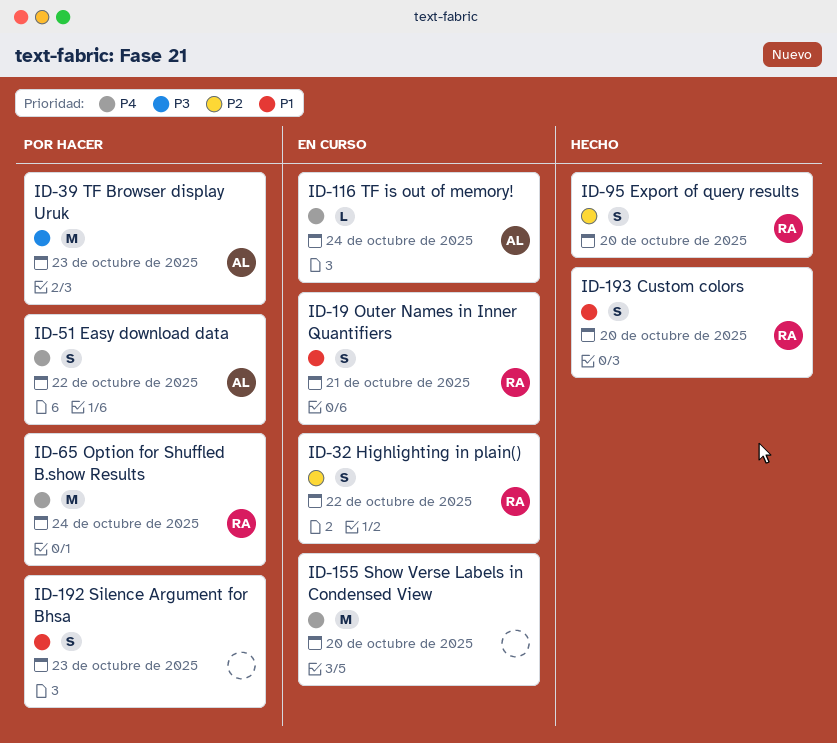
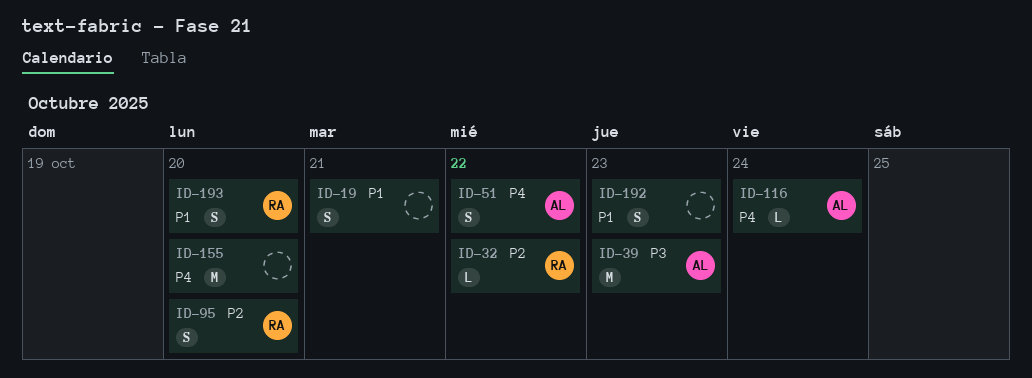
ID-19, owner: RA -> none
ID-32, estimate: S -> L
ID-65: present -> none

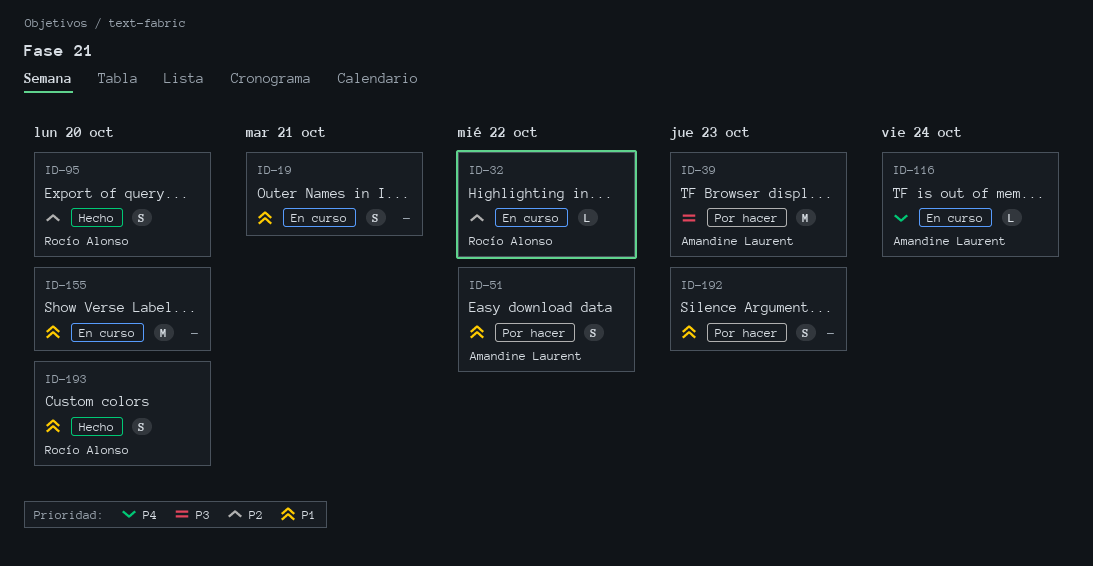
ID-51, priority: P4 -> P1
ID-155, priority: P4 -> P1

